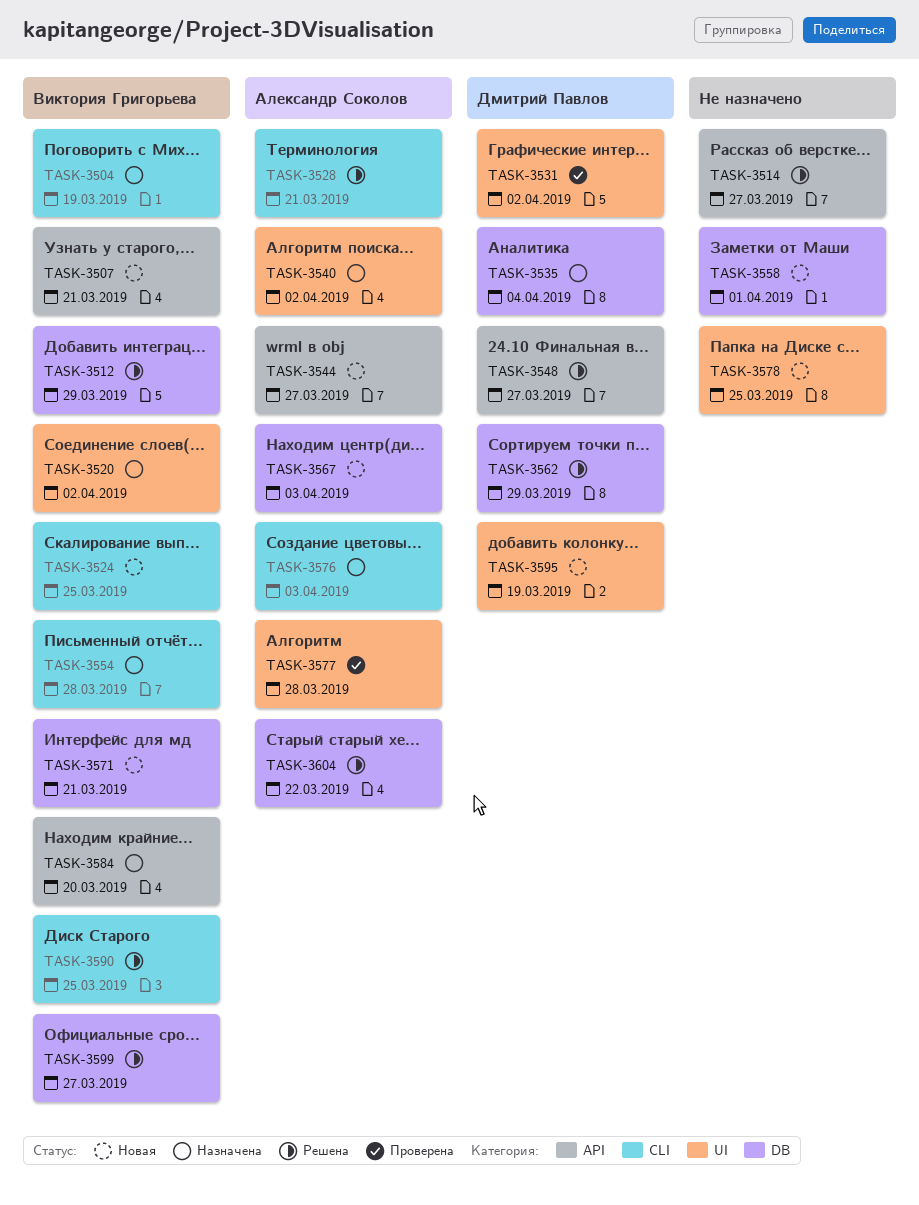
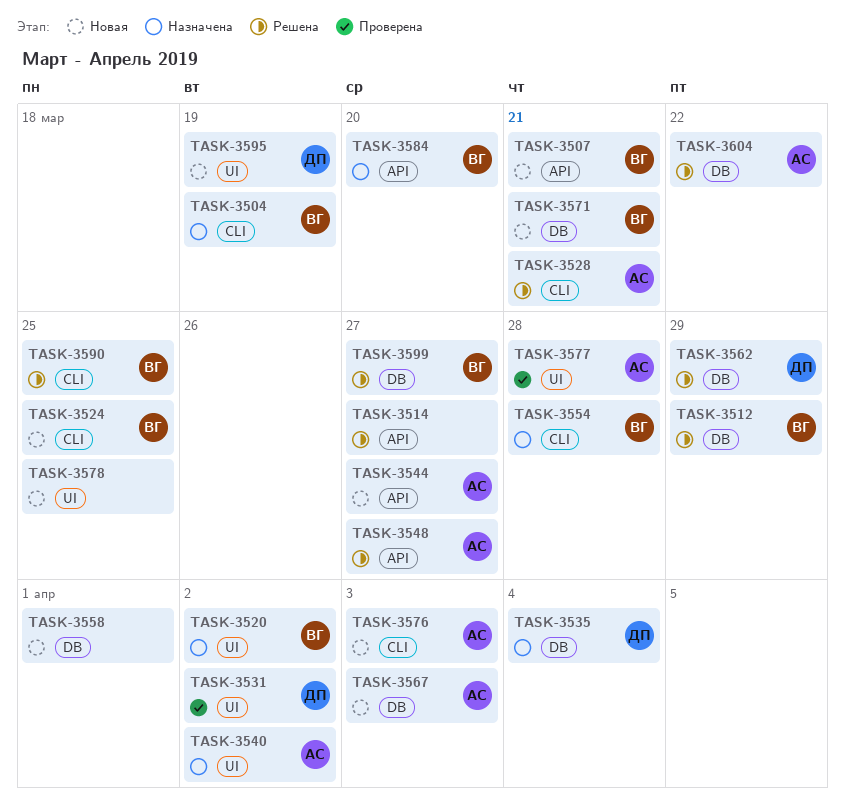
TASK-3548, owner: Дмитрий Павлов -> Александр Соколов
TASK-3576, status: Назначена -> Новая

